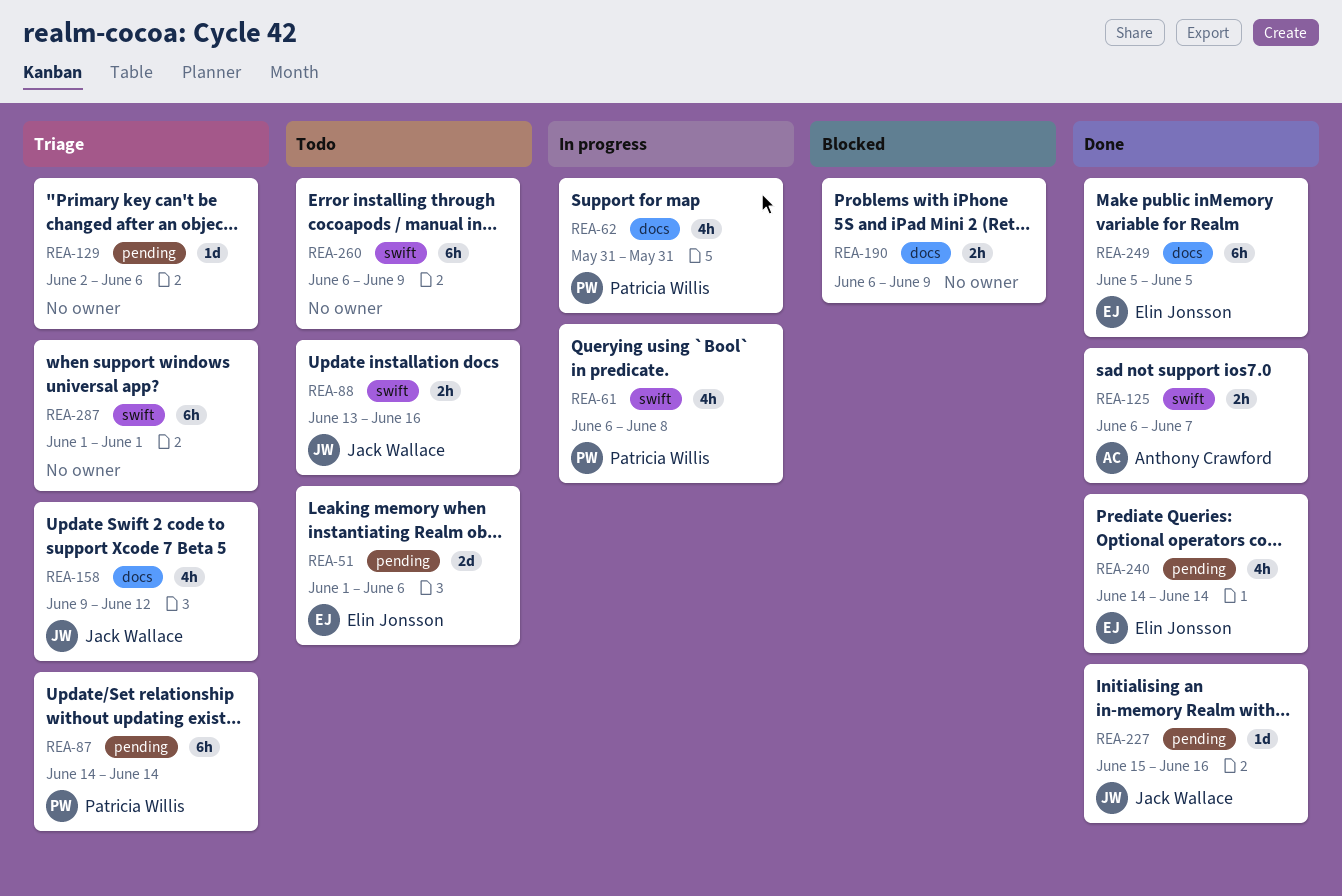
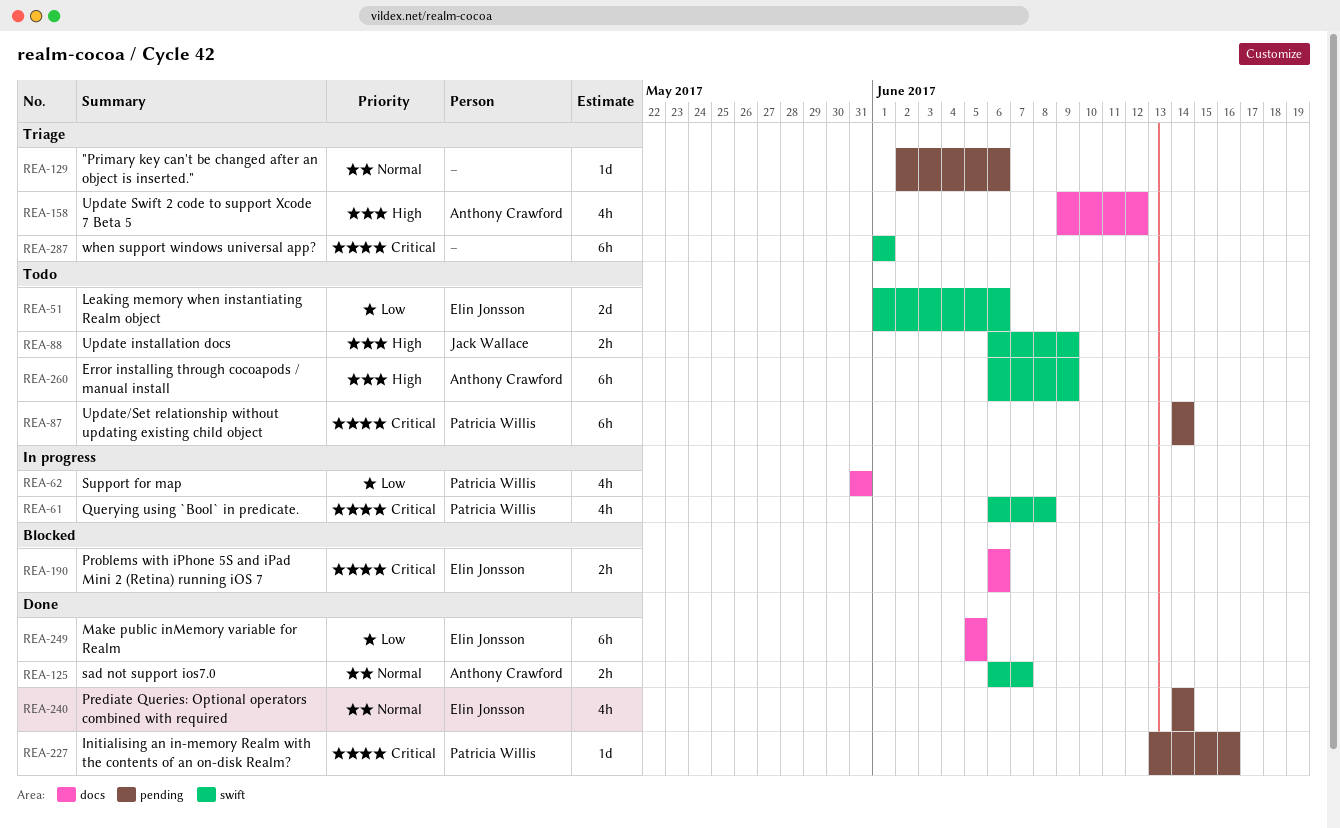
REA-51, label: pending -> swift
REA-87, status: Triage -> Todo
REA-88, start: Jun 13 -> Jun 6
REA-88, due: Jun 16 -> Jun 9
REA-158, owner: Jack Wallace -> Anthony Crawford
REA-190, owner: none -> Elin Jonsson
REA-190, due: Jun 9 -> Jun 6
REA-227, owner: Jack Wallace -> Patricia Willis
REA-227, start: Jun 15 -> Jun 13
REA-260, owner: none -> Anthony Crawford

